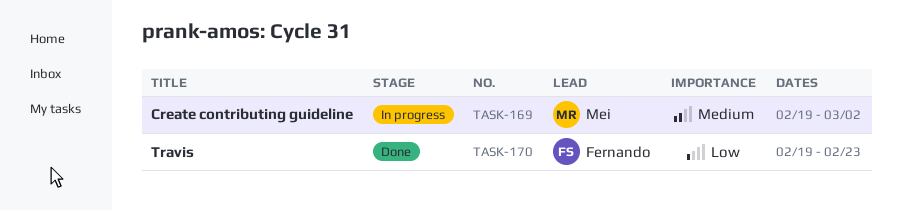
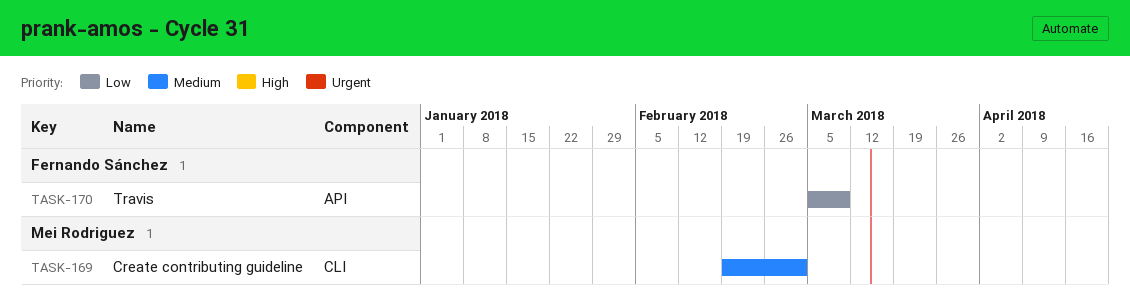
TASK-170, start: Feb 19 -> Mar 5
TASK-170, due: Feb 23 -> Mar 9

